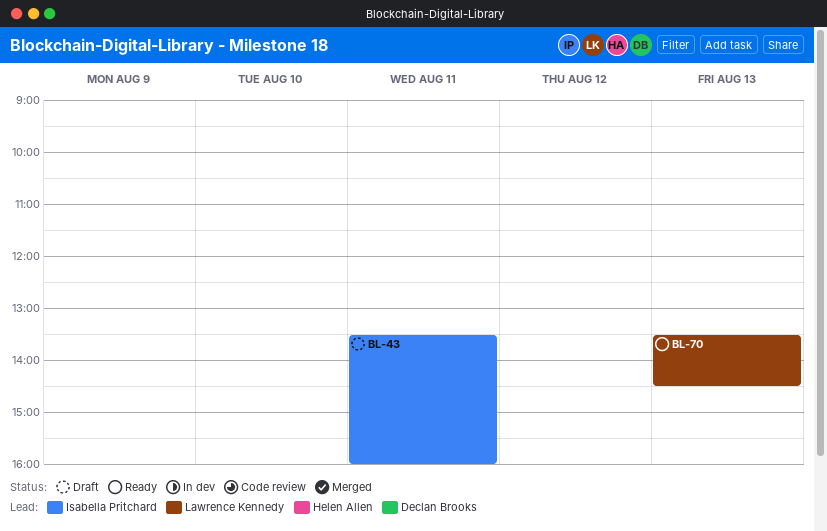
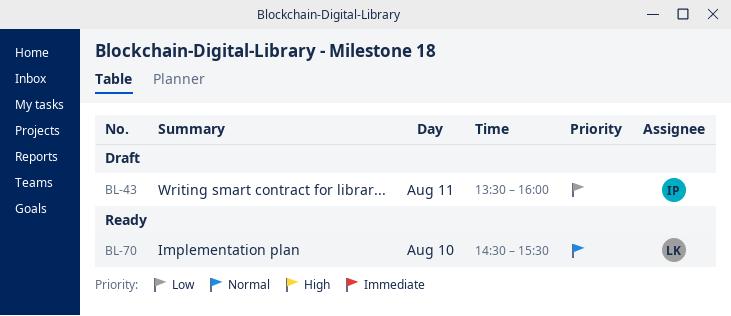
BL-70, day: Aug 13 -> Aug 10
BL-70, begins: 13:30 -> 14:30
BL-70, ends: 14:30 -> 15:30

